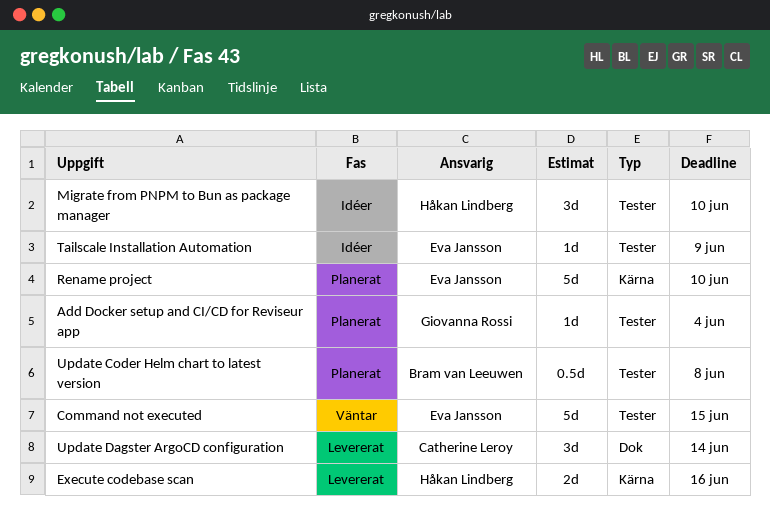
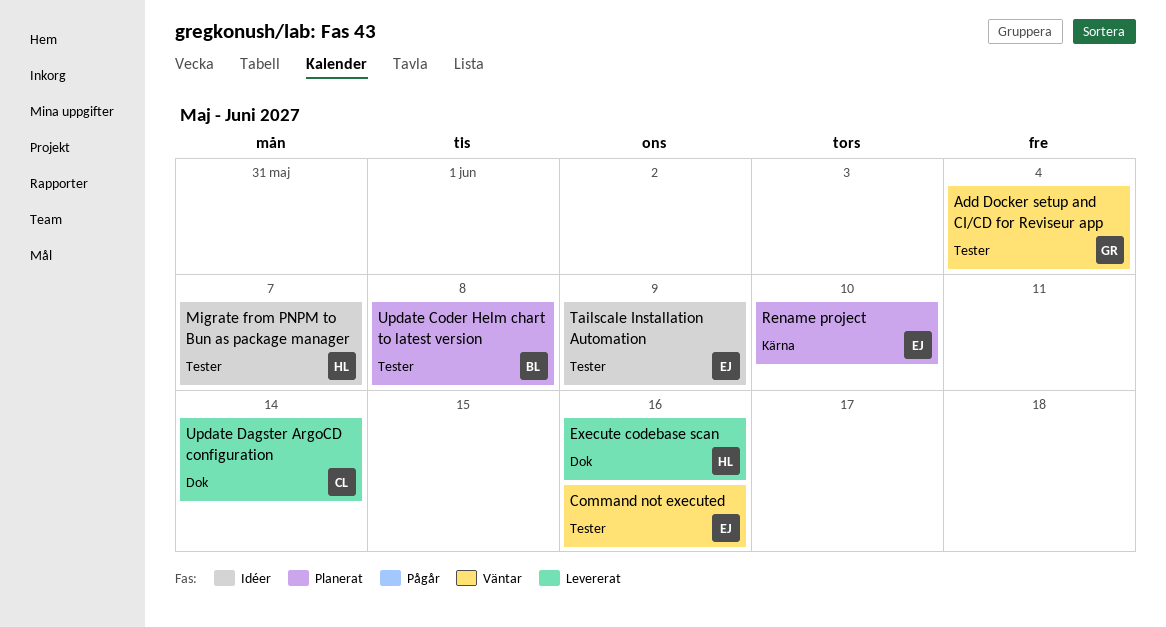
Add Docker setup and CI/CD for Reviseur app, status: Planerat -> Väntar
Command not executed, due: Jun 15 -> Jun 16
Execute codebase scan, label: Kärna -> Dok
Migrate from PNPM to Bun as package manager, due: Jun 10 -> Jun 7

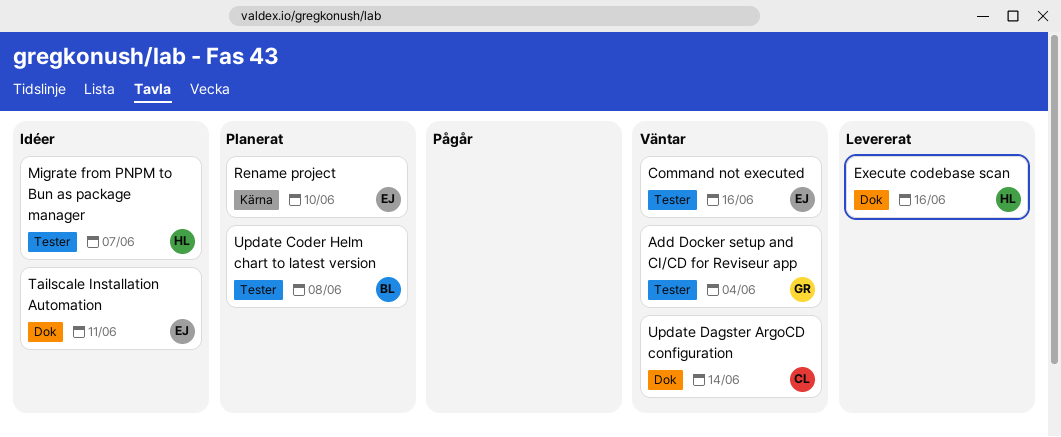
Tailscale Installation Automation, label: Tester -> Dok
Tailscale Installation Automation, due: Jun 9 -> Jun 11
Update Dagster ArgoCD configuration, status: Levererat -> Väntar

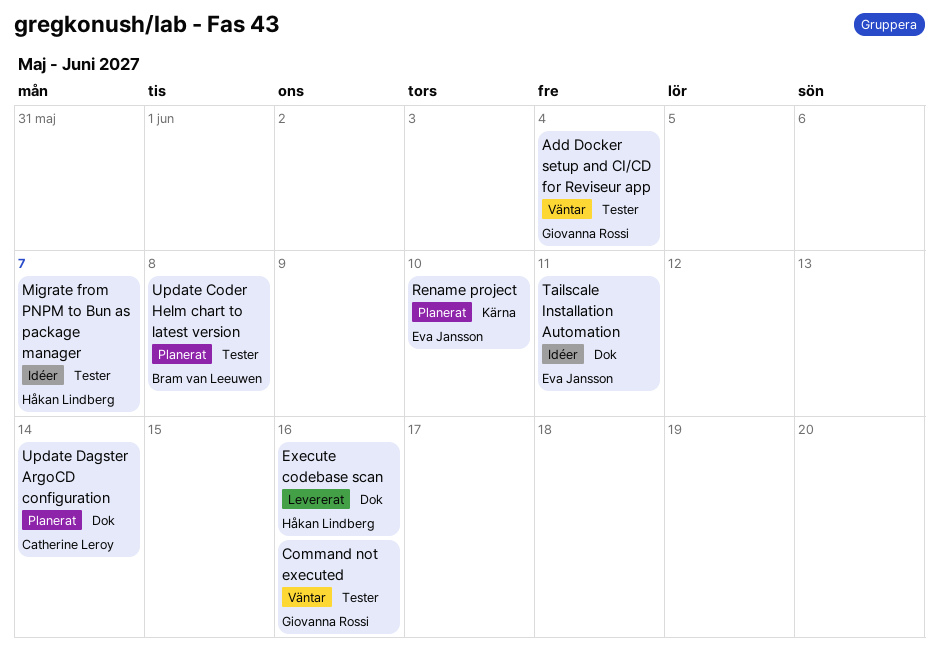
Command not executed, owner: Eva Jansson -> Giovanna Rossi
Update Dagster ArgoCD configuration, status: Väntar -> Planerat

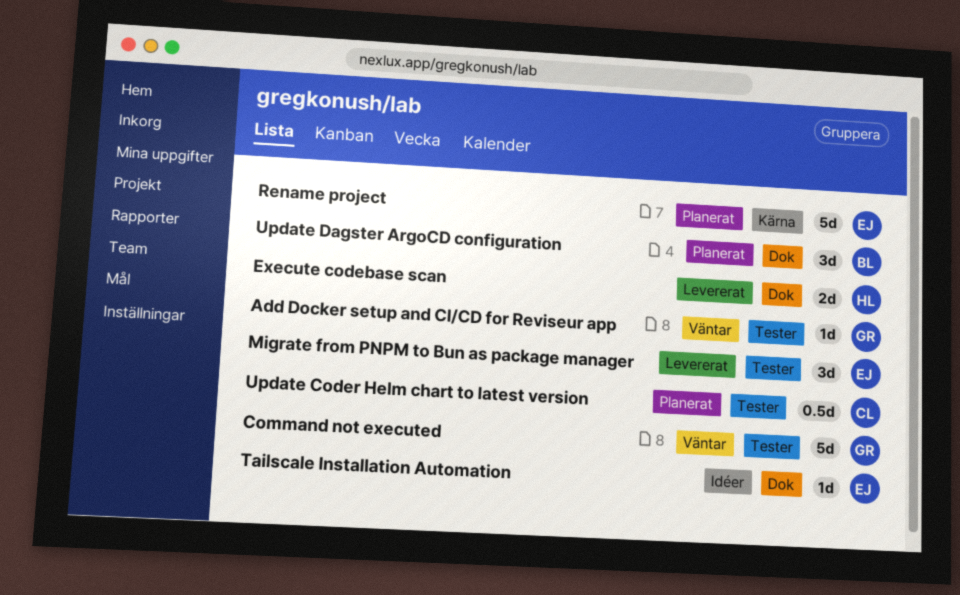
Migrate from PNPM to Bun as package manager, status: Idéer -> Levererat
Migrate from PNPM to Bun as package manager, owner: Håkan Lindberg -> Eva Jansson
Update Coder Helm chart to latest version, owner: Bram van Leeuwen -> Catherine Leroy
Update Dagster ArgoCD configuration, owner: Catherine Leroy -> Bram van Leeuwen

